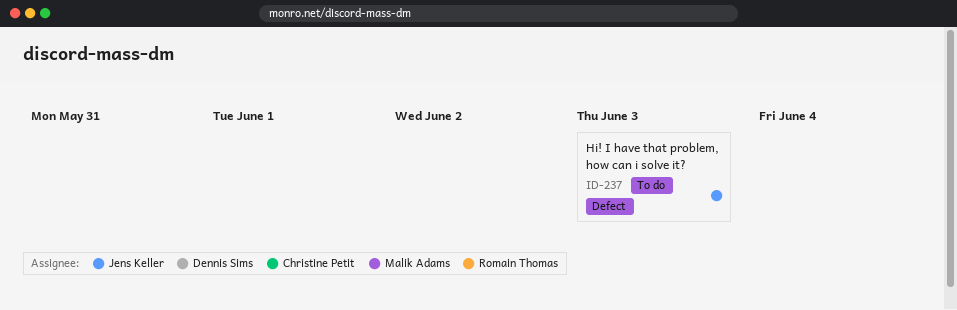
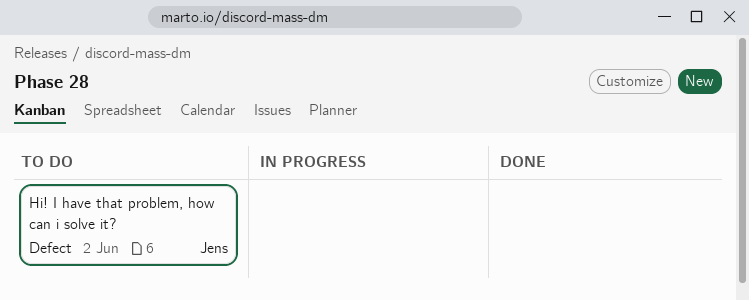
Hi! I have that problem, how can i solve it?, due: Jun 3 -> Jun 2

